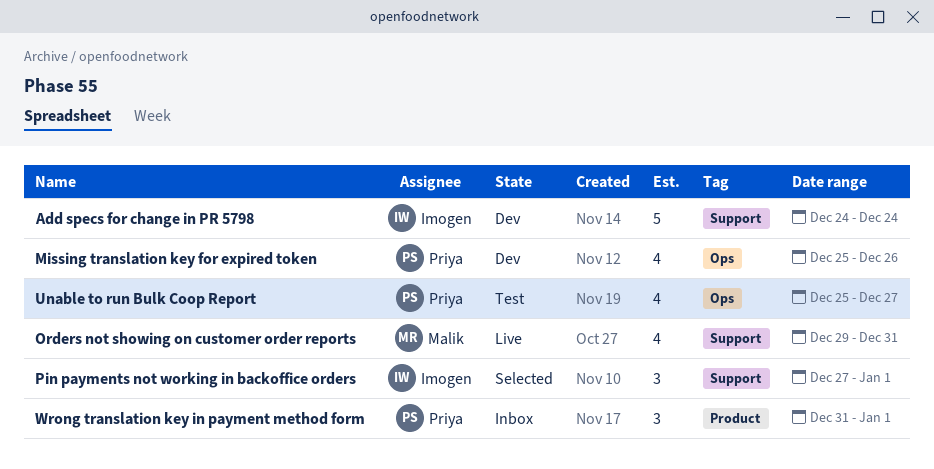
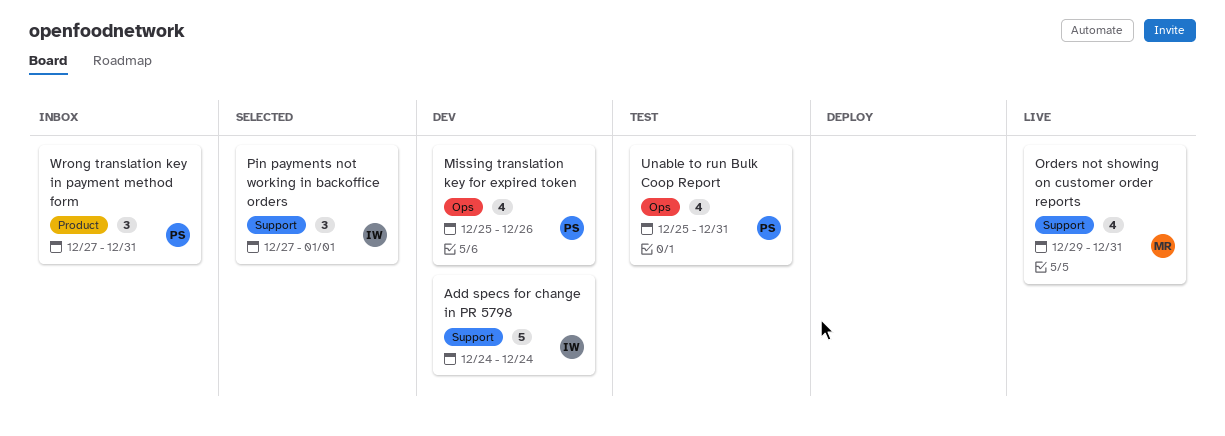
Unable to run Bulk Coop Report, due: Dec 27 -> Dec 31
Wrong translation key in payment method form, start: Dec 31 -> Dec 27
Wrong translation key in payment method form, due: Jan 1 -> Dec 31

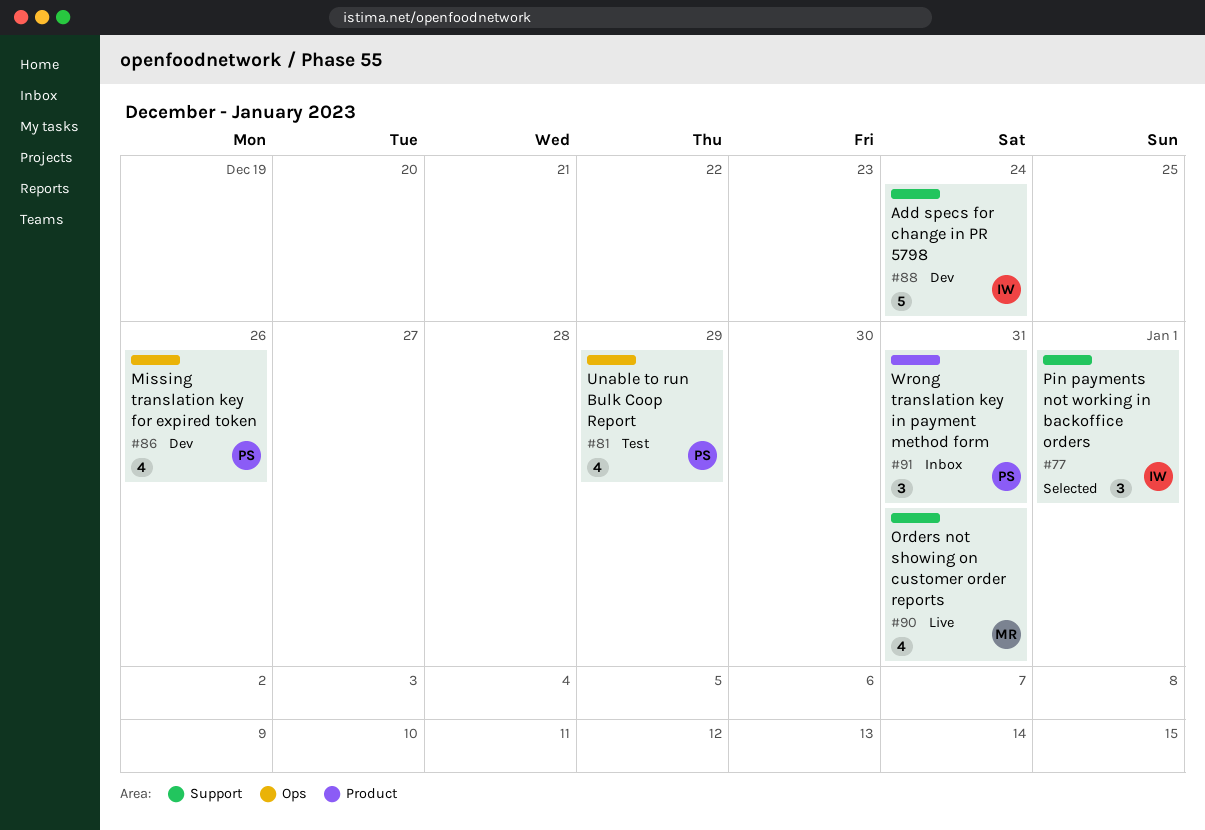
Unable to run Bulk Coop Report, due: Dec 31 -> Dec 29

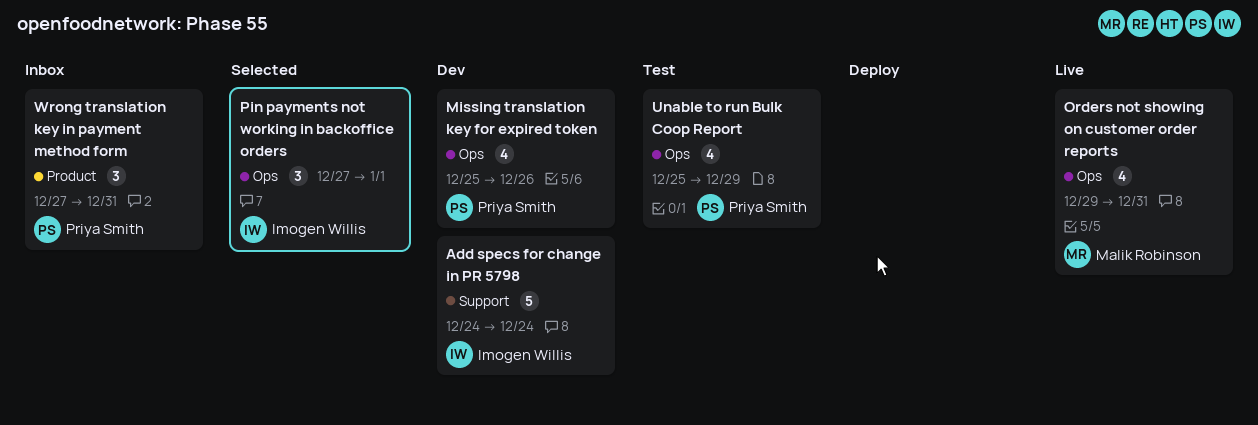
Orders not showing on customer order reports, label: Support -> Ops
Pin payments not working in backoffice orders, label: Support -> Ops

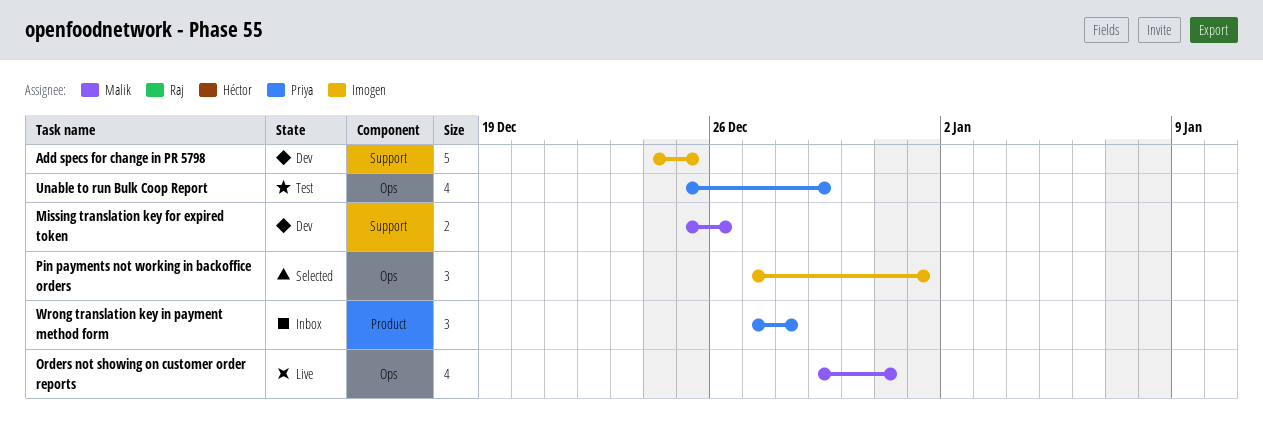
Add specs for change in PR 5798, due: Dec 24 -> Dec 25
Missing translation key for expired token, owner: Priya Smith -> Malik Robinson
Missing translation key for expired token, label: Ops -> Support
Missing translation key for expired token, estimate: 4 -> 2
Wrong translation key in payment method form, due: Dec 31 -> Dec 28

